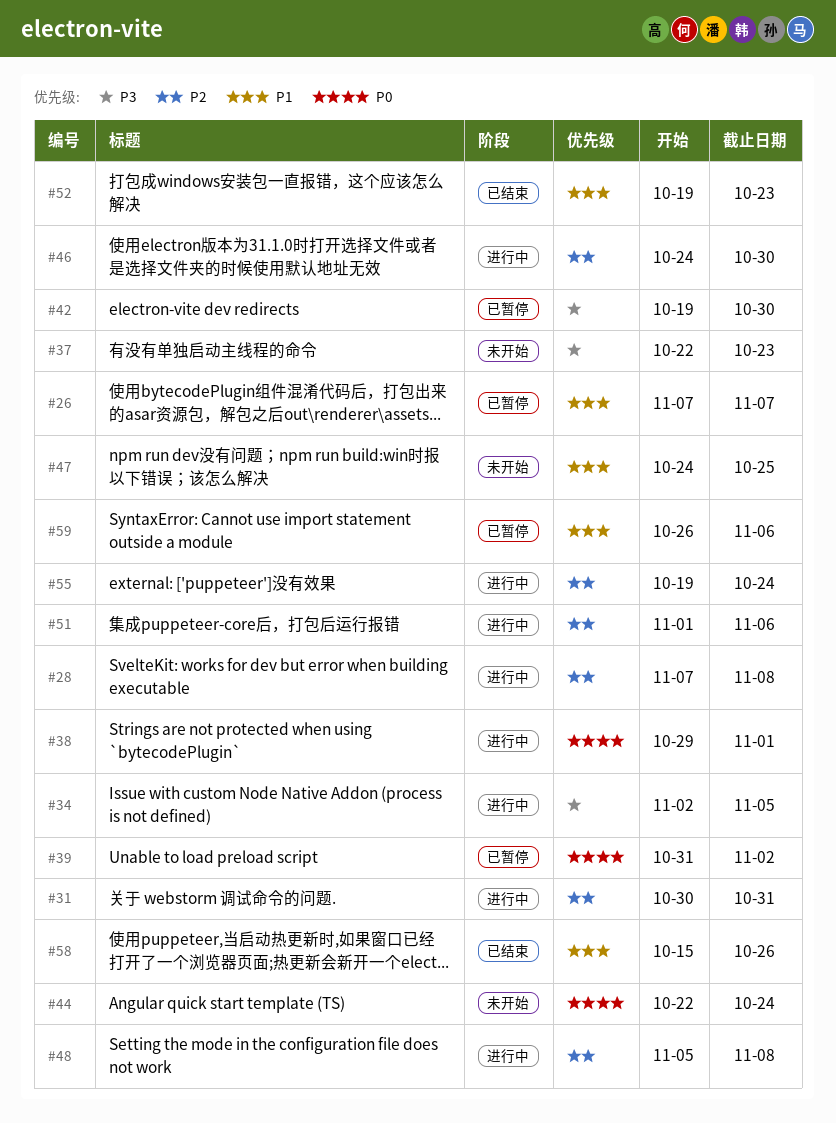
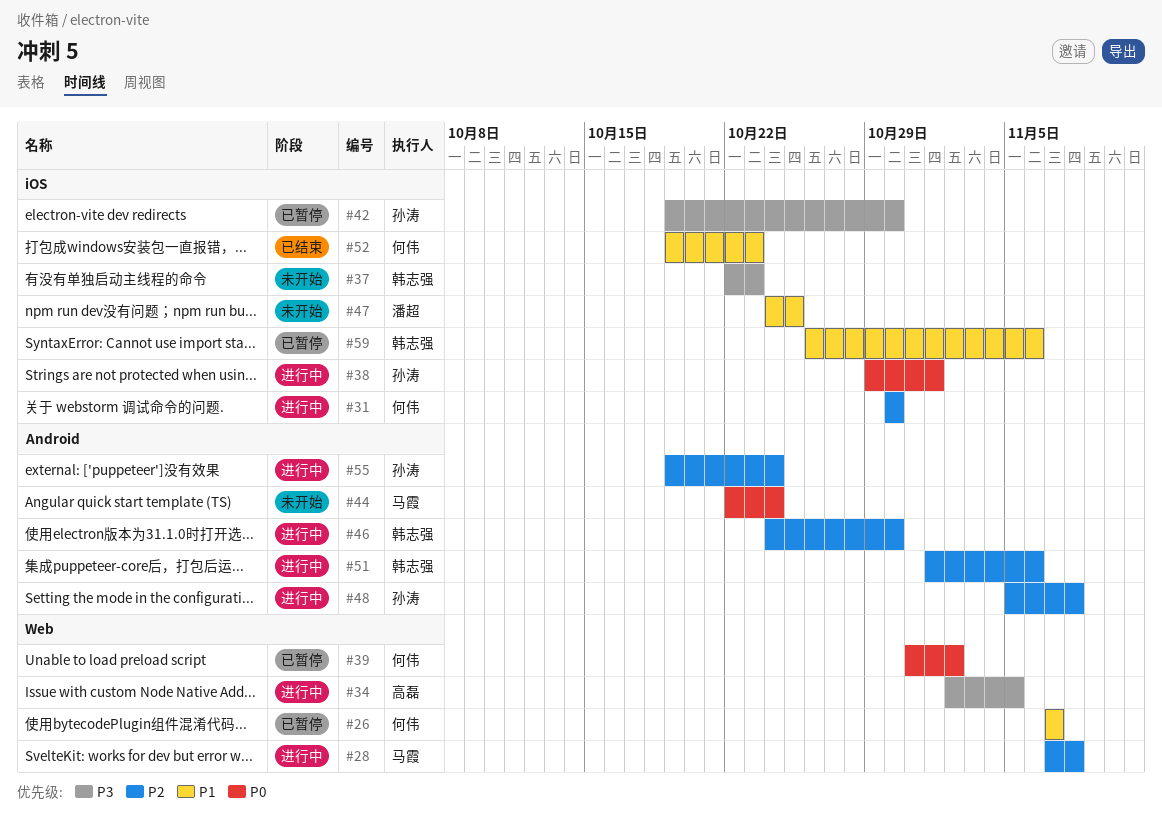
#31, due: Oct 31 -> Oct 30
#58: present -> none

